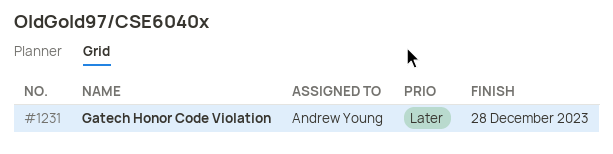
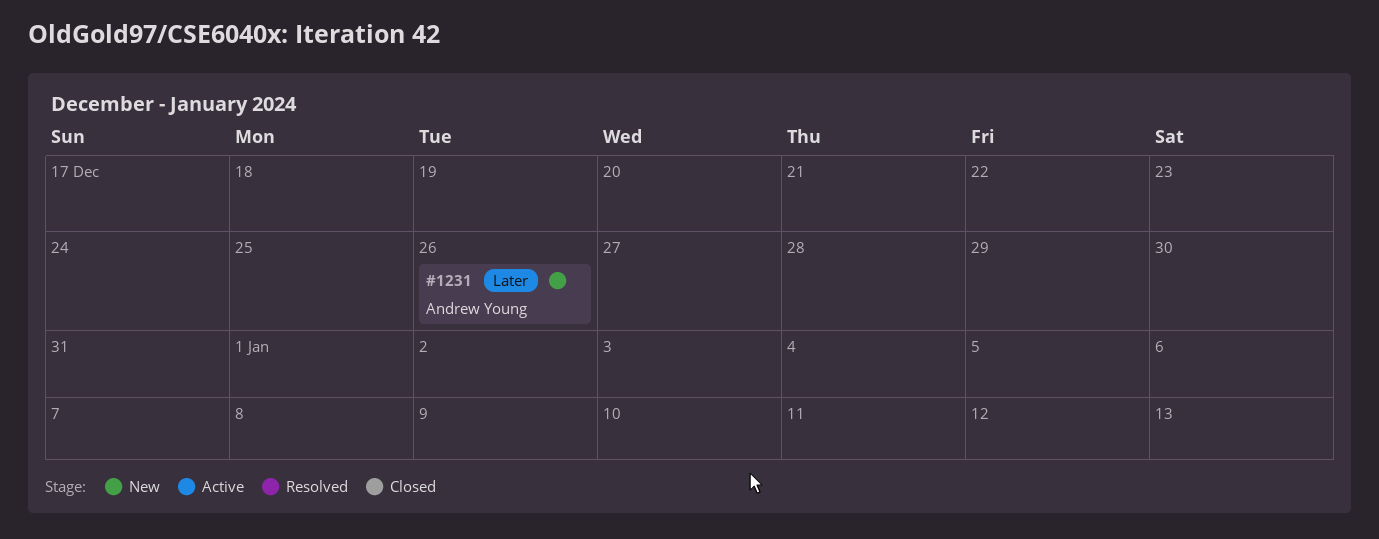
#1231, due: Dec 28 -> Dec 26

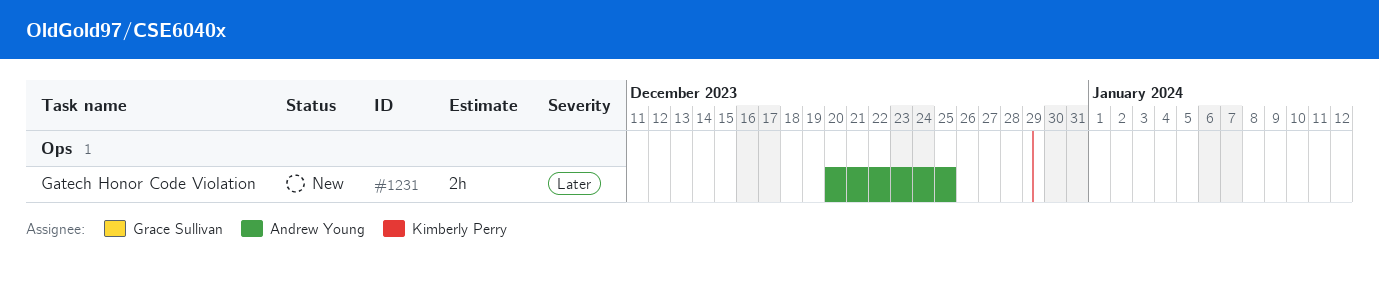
#1231, due: Dec 26 -> Dec 25

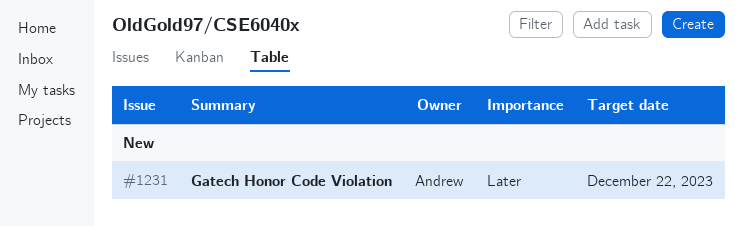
#1231, due: Dec 25 -> Dec 22

